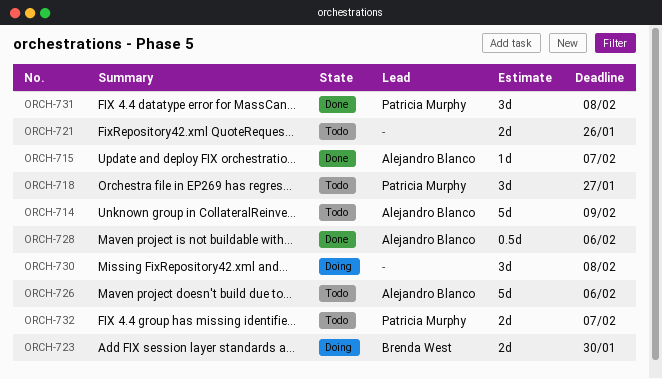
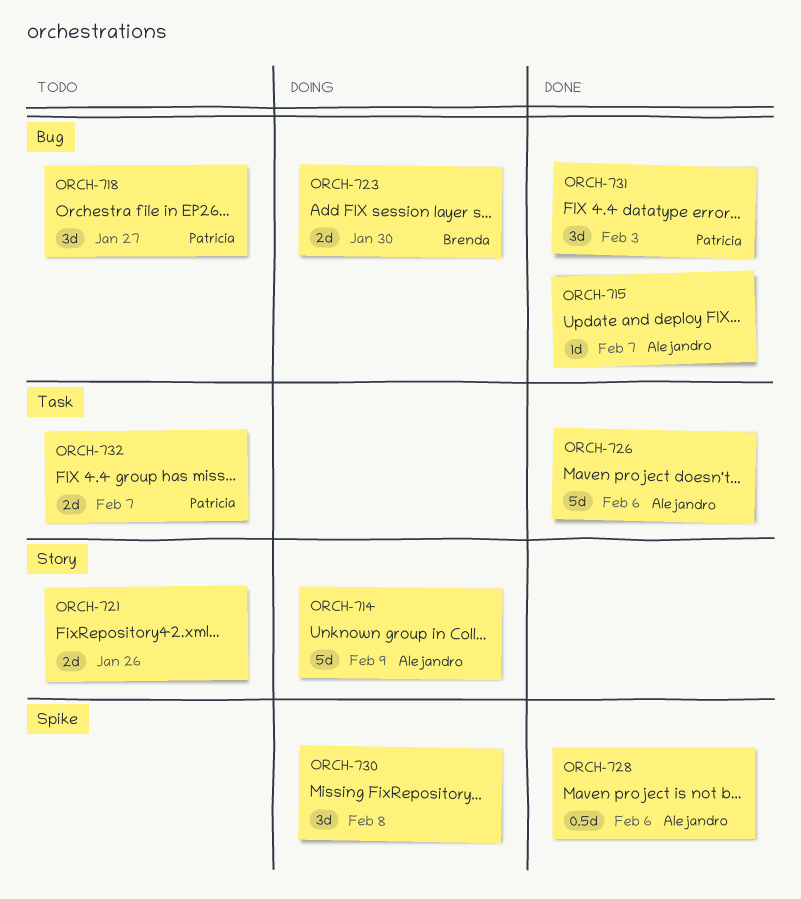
ORCH-714, status: Todo -> Doing
ORCH-726, status: Todo -> Done
ORCH-731, due: Feb 8 -> Feb 3

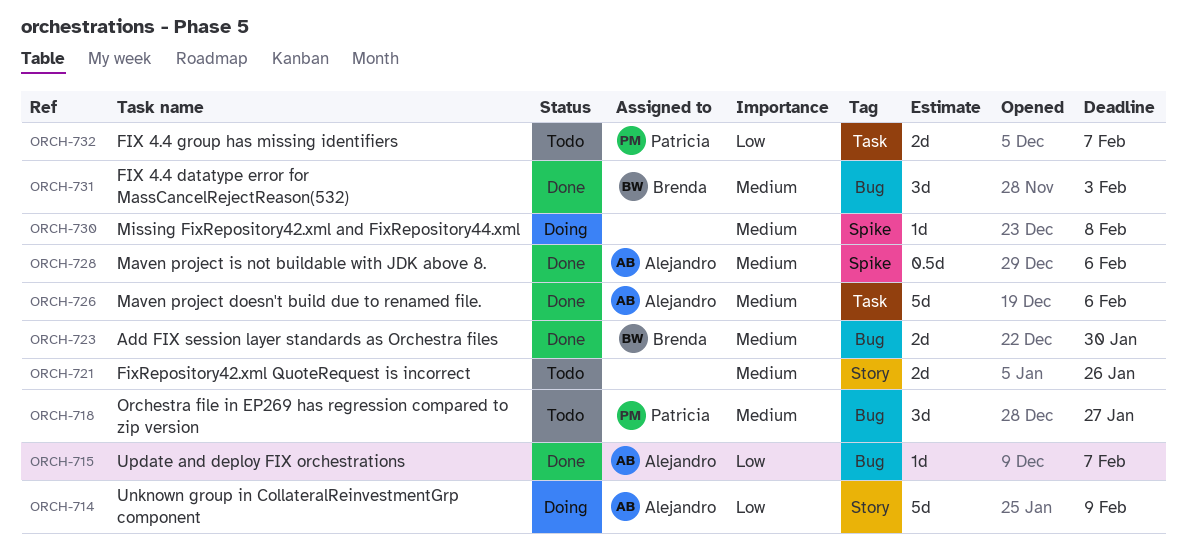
ORCH-723, status: Doing -> Done
ORCH-730, estimate: 3d -> 1d
ORCH-731, owner: Patricia -> Brenda

